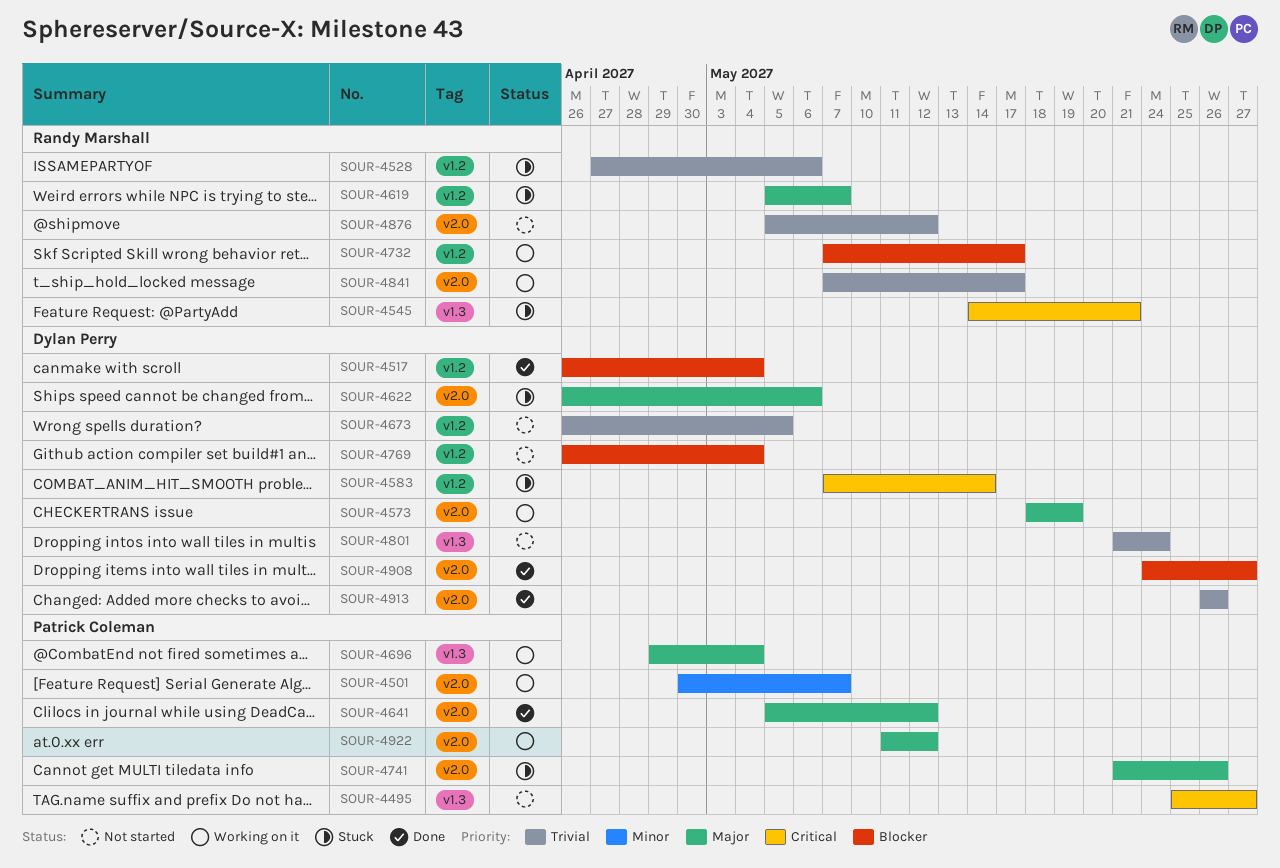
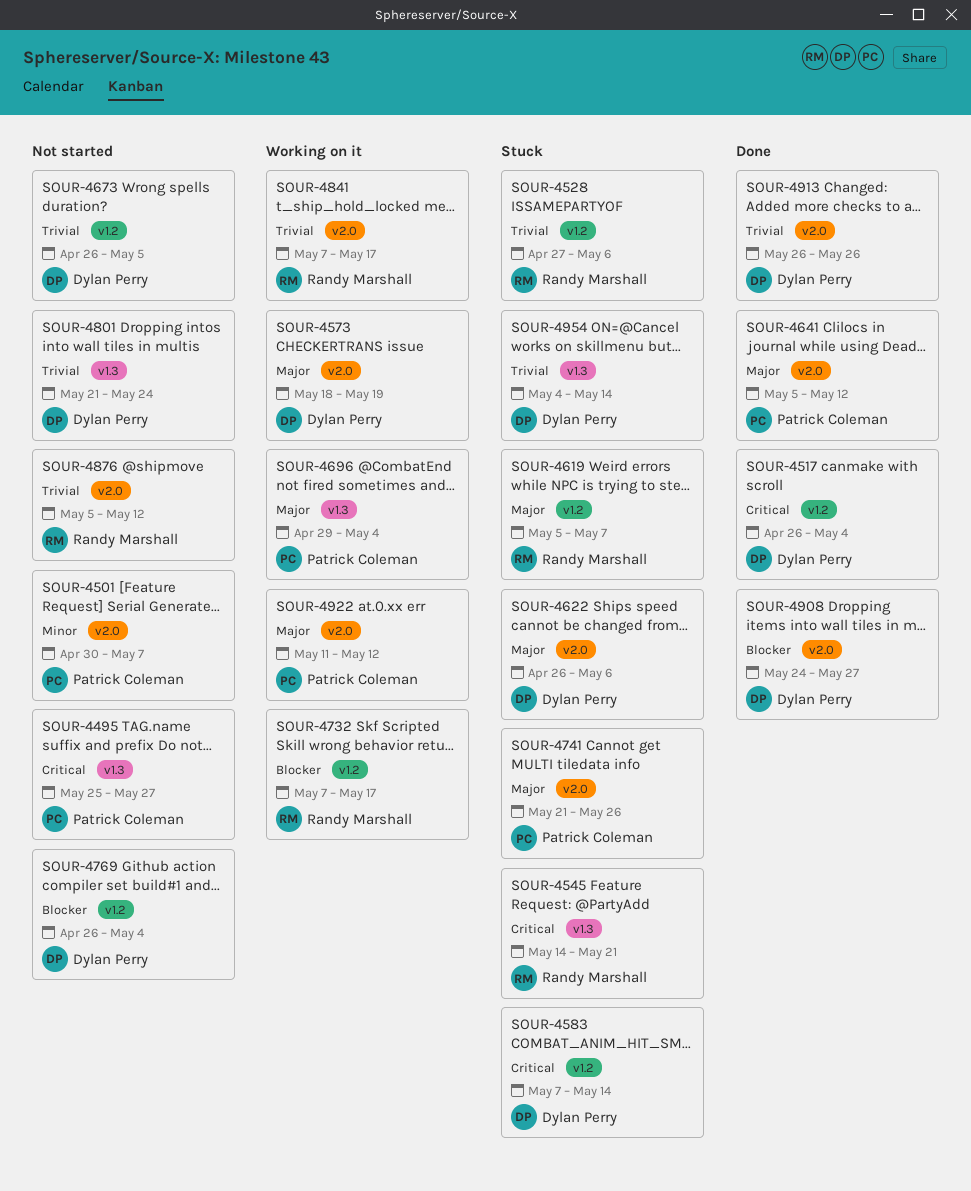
SOUR-4501, status: Working on it -> Not started
SOUR-4517, priority: Blocker -> Critical
SOUR-4954: none -> present

